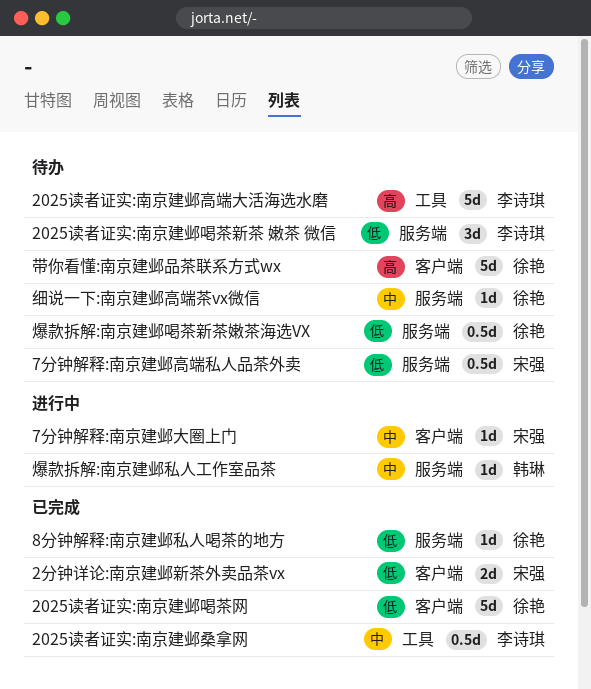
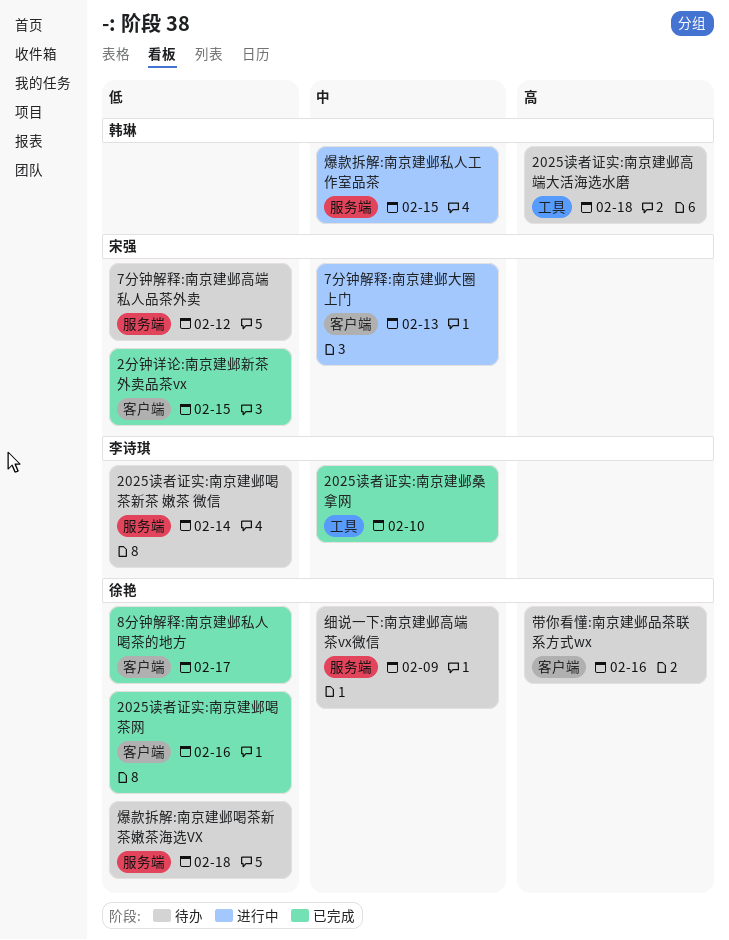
2025读者证实:南京建邺高端大活海选水磨, owner: 李诗琪 -> 韩琳
8分钟解释:南京建邺私人喝茶的地方, label: 服务端 -> 客户端

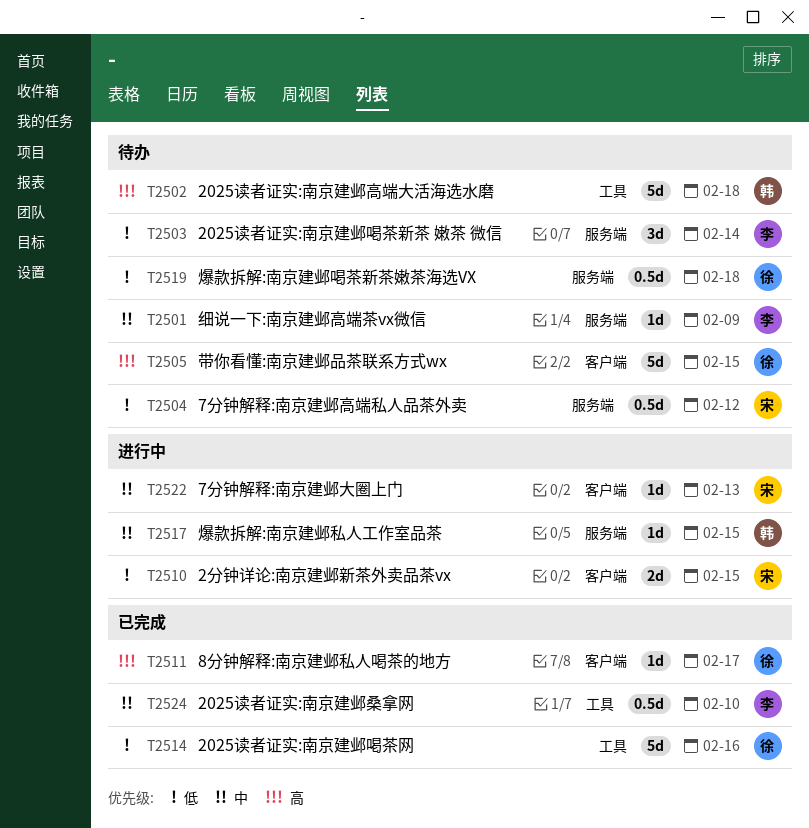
2025读者证实:南京建邺喝茶网, label: 客户端 -> 工具
2分钟详论:南京建邺新茶外卖品茶vx, status: 已完成 -> 进行中
8分钟解释:南京建邺私人喝茶的地方, priority: 低 -> 高
带你看懂:南京建邺品茶联系方式wx, due: Feb 16 -> Feb 15
细说一下:南京建邺高端茶vx微信, owner: 徐艳 -> 李诗琪

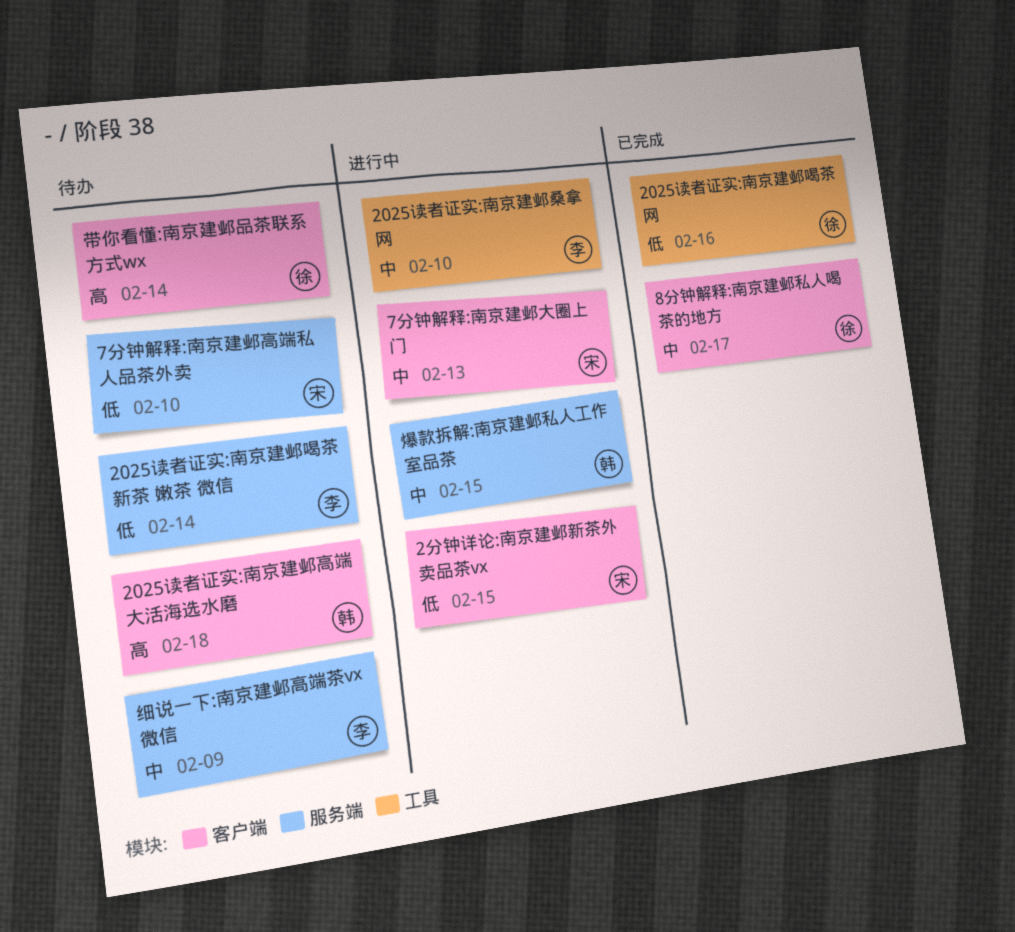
2025读者证实:南京建邺桑拿网, status: 已完成 -> 进行中
2025读者证实:南京建邺高端大活海选水磨, label: 工具 -> 客户端
7分钟解释:南京建邺高端私人品茶外卖, due: Feb 12 -> Feb 10
8分钟解释:南京建邺私人喝茶的地方, priority: 高 -> 中
带你看懂:南京建邺品茶联系方式wx, due: Feb 15 -> Feb 14
爆款拆解:南京建邺喝茶新茶嫩茶海选VX: present -> none

